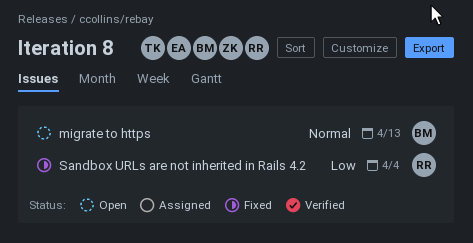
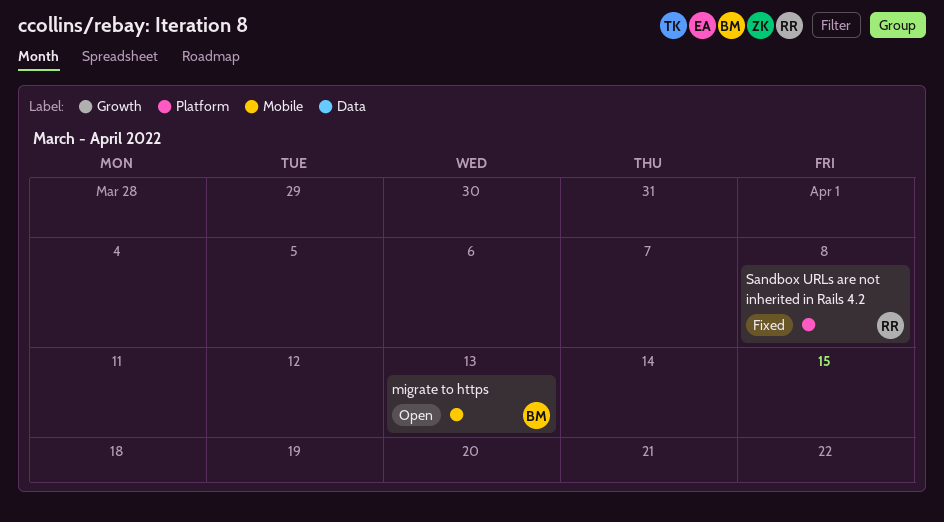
Sandbox URLs are not inherited in Rails 4.2, due: Apr 4 -> Apr 8

